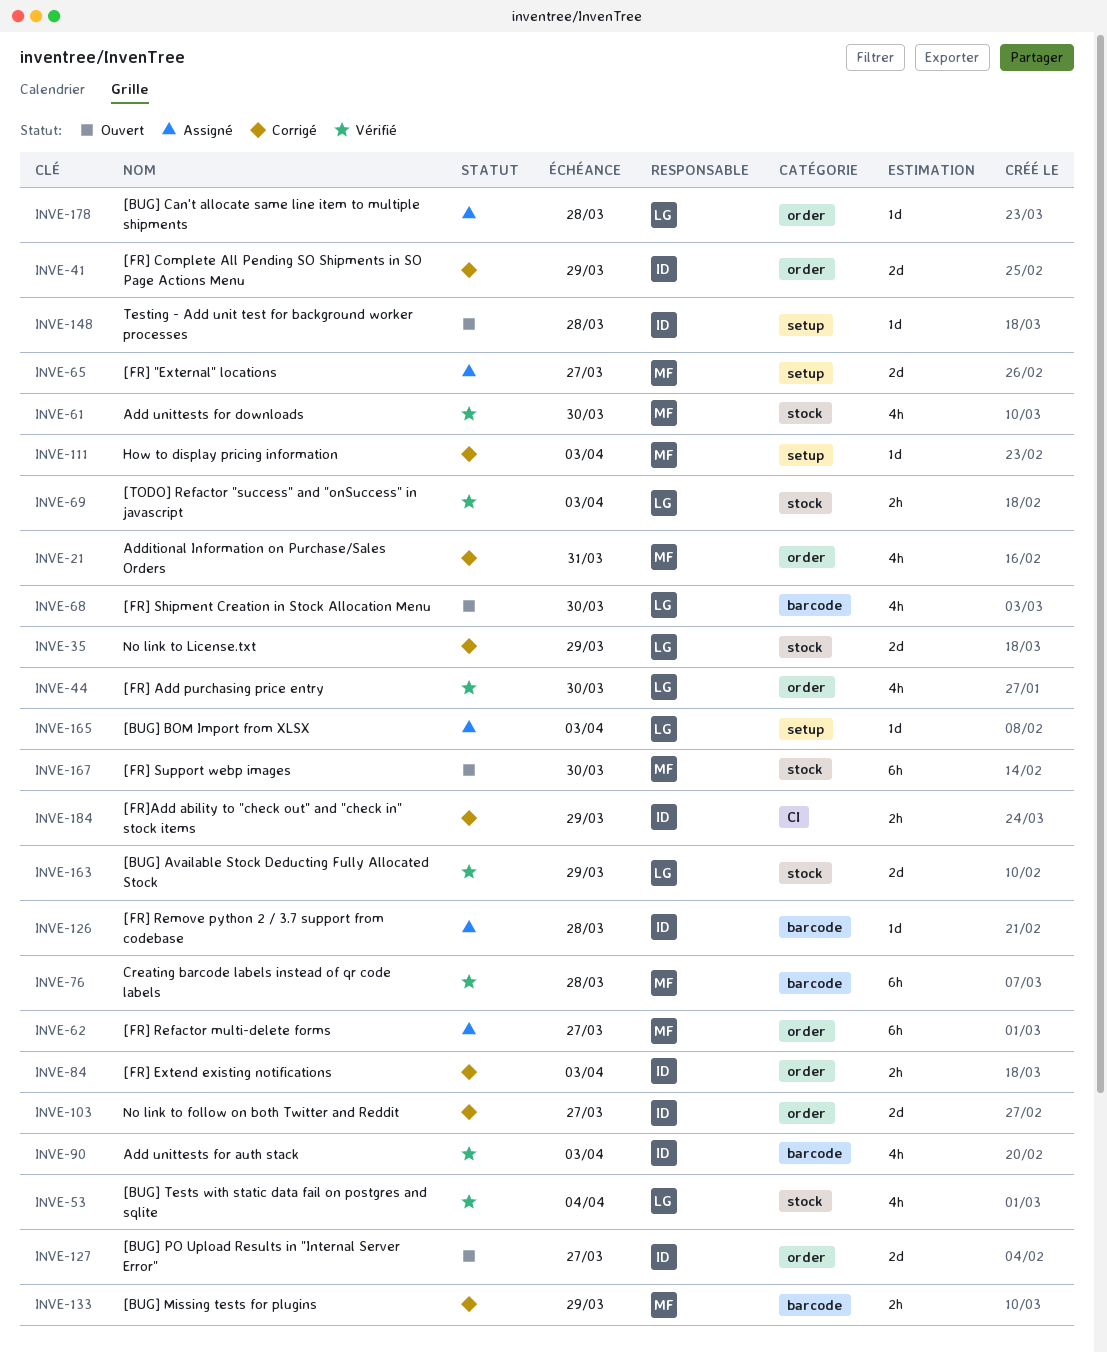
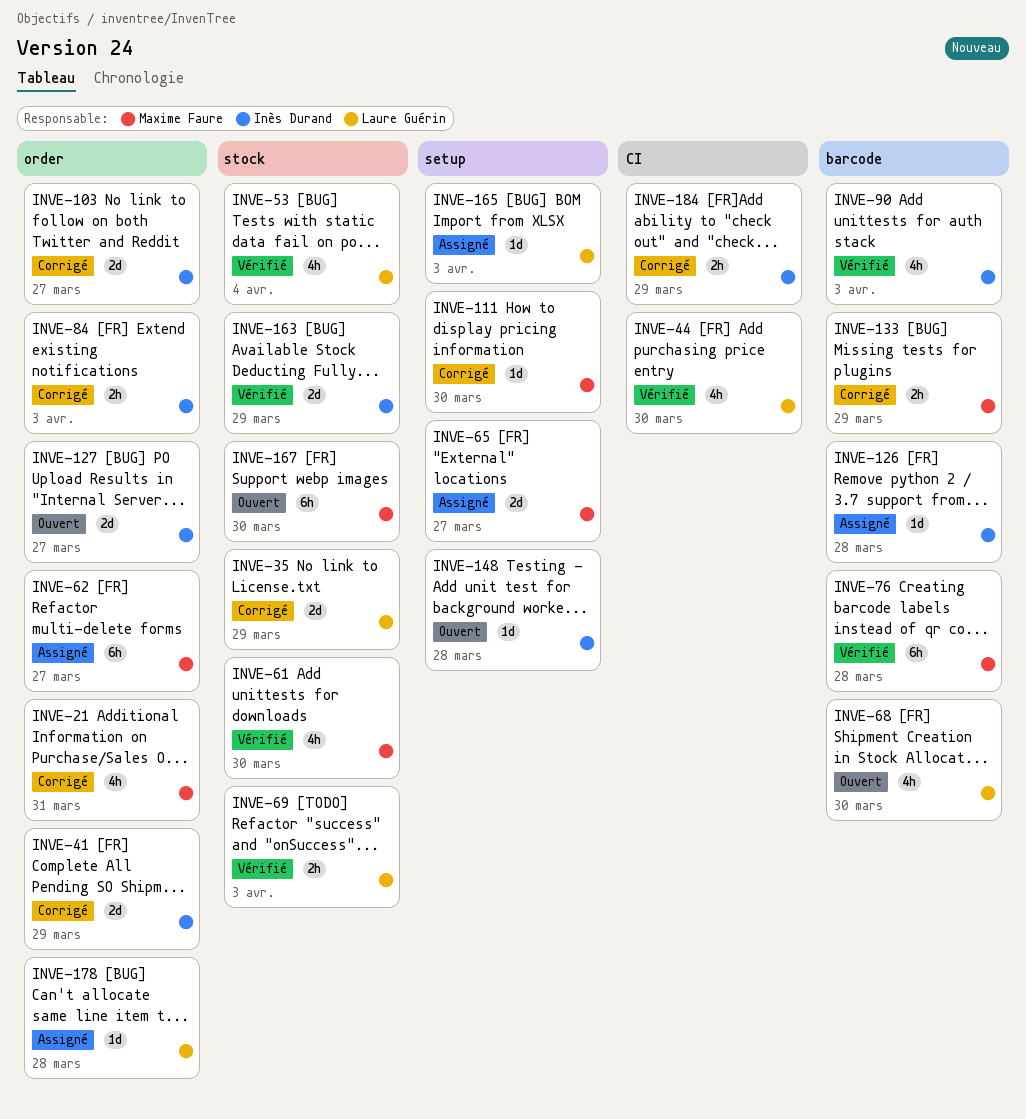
INVE-44, label: order -> CI
INVE-111, due: Apr 3 -> Mar 30
INVE-163, owner: Laure Guérin -> Inès Durand

